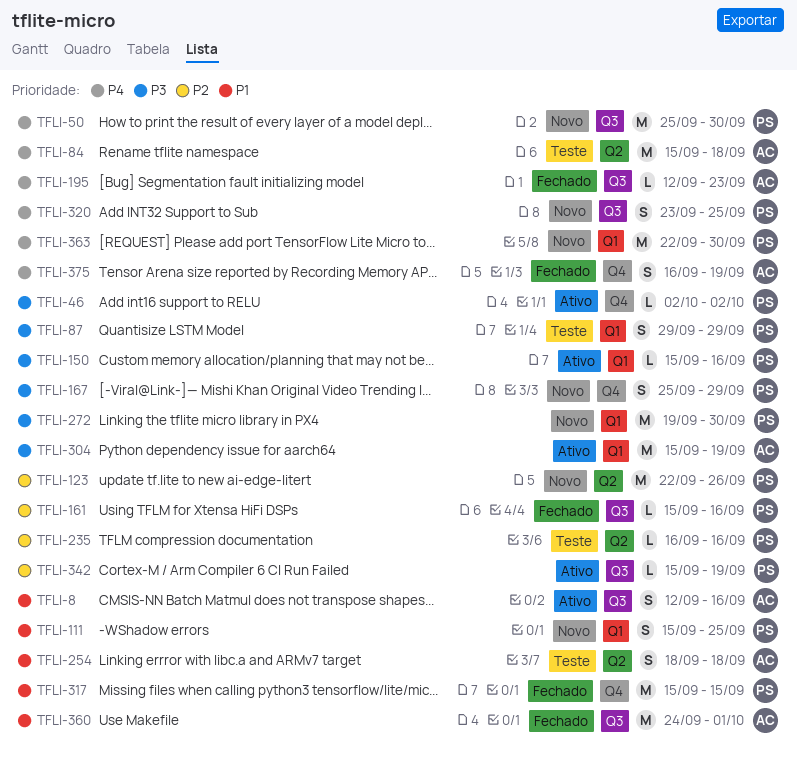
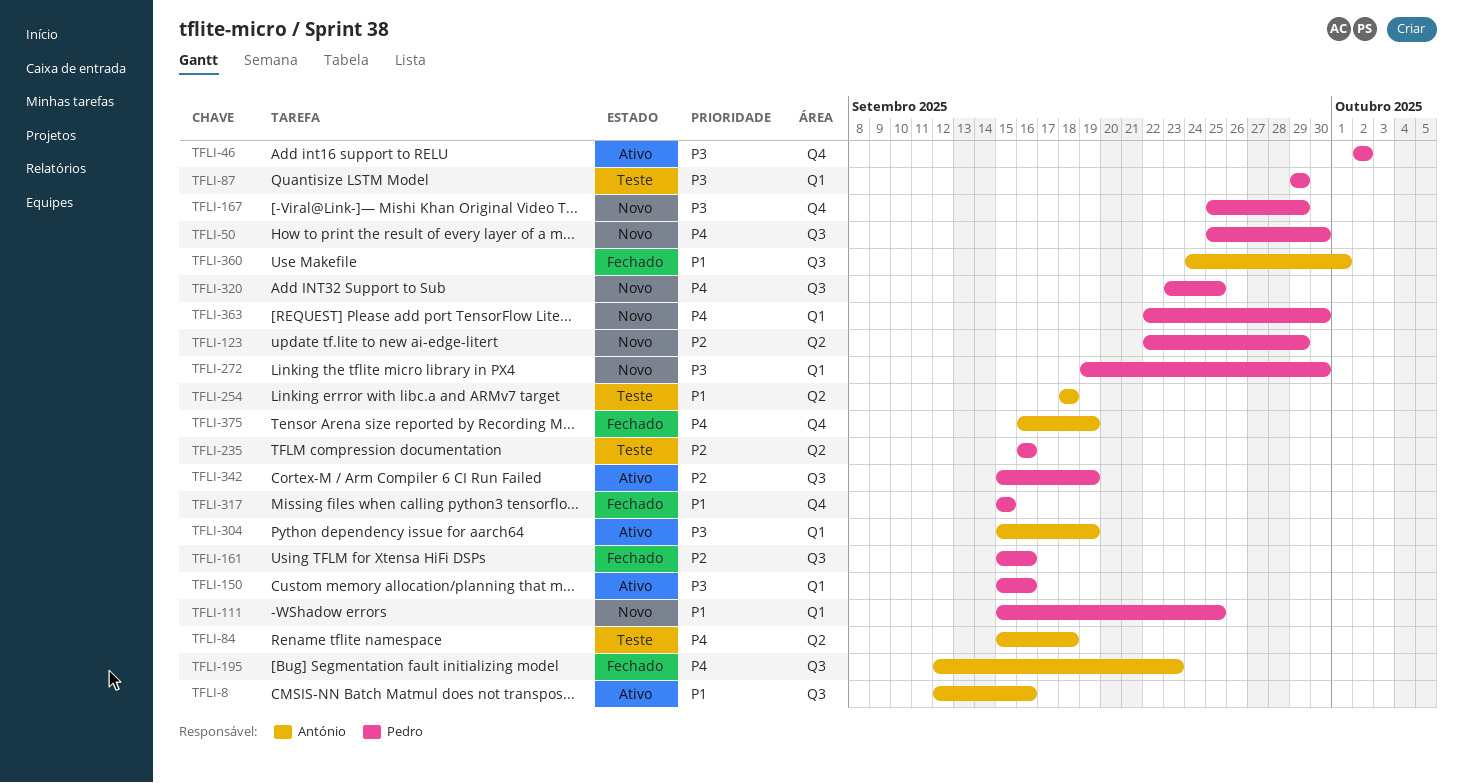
TFLI-123, due: Sep 26 -> Sep 29

